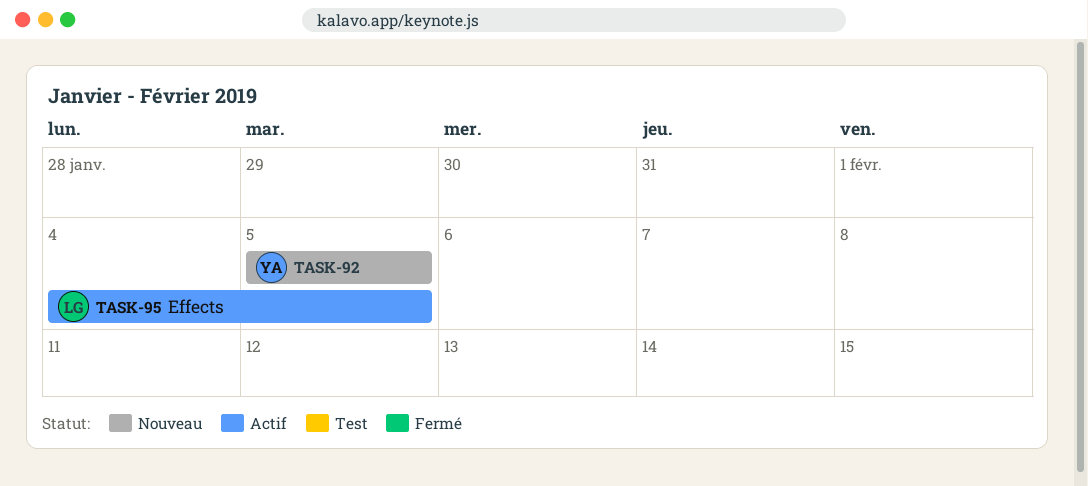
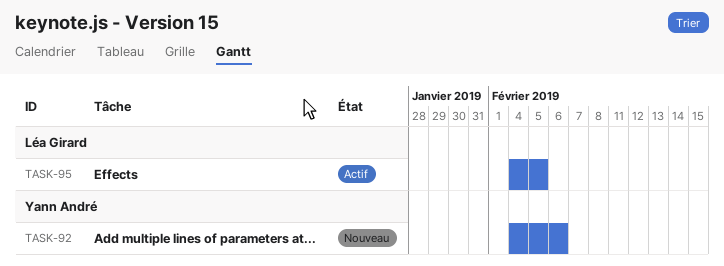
TASK-92, start: Feb 5 -> Feb 4
TASK-92, due: Feb 5 -> Feb 6

